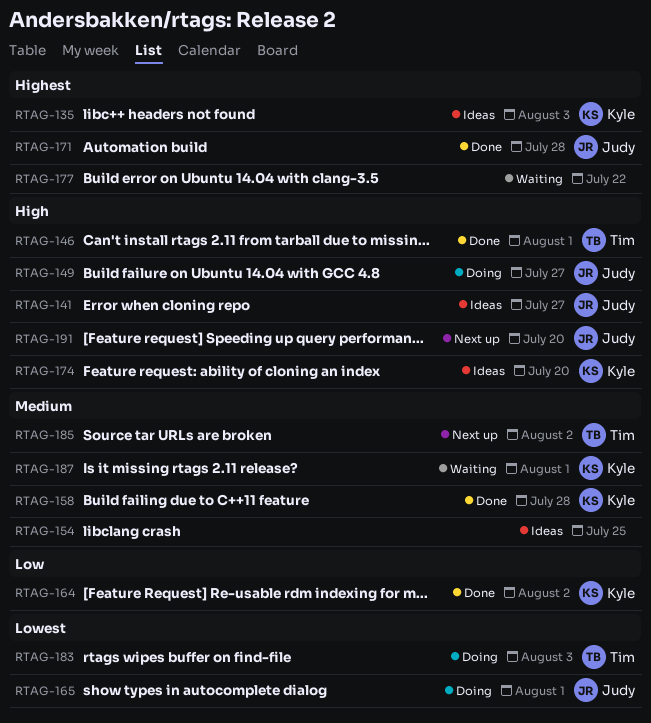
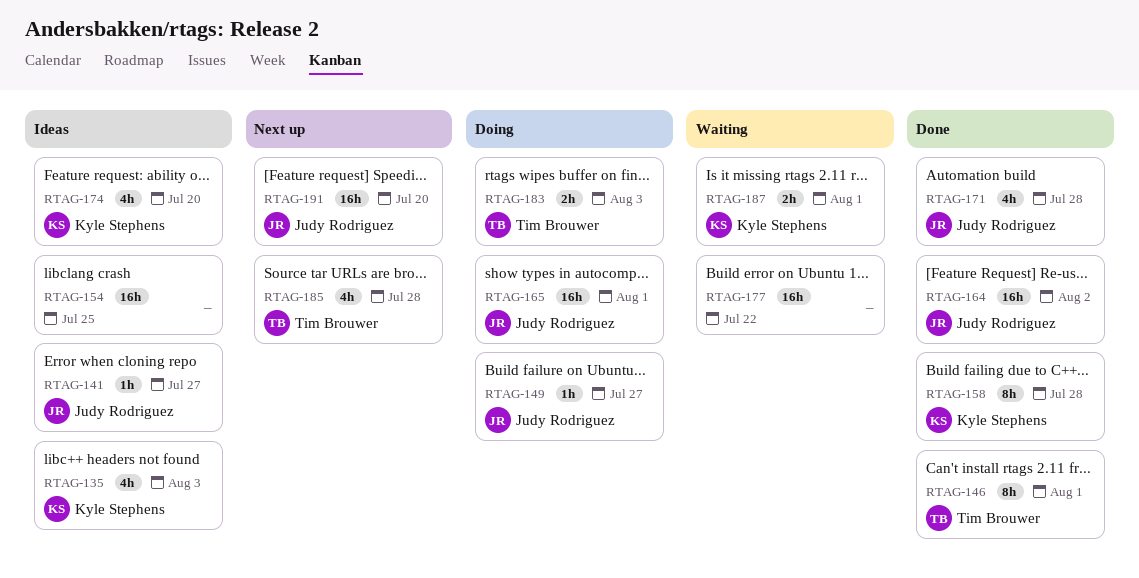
RTAG-164, owner: Kyle Stephens -> Judy Rodriguez
RTAG-185, due: Aug 2 -> Jul 28

